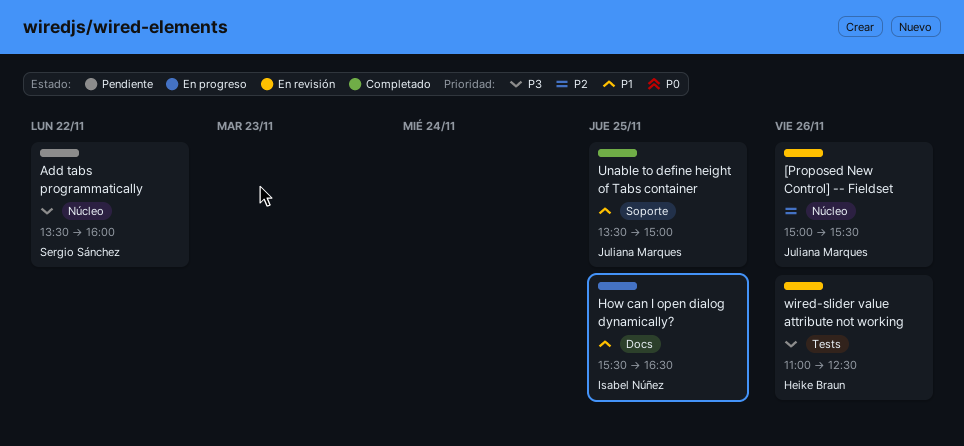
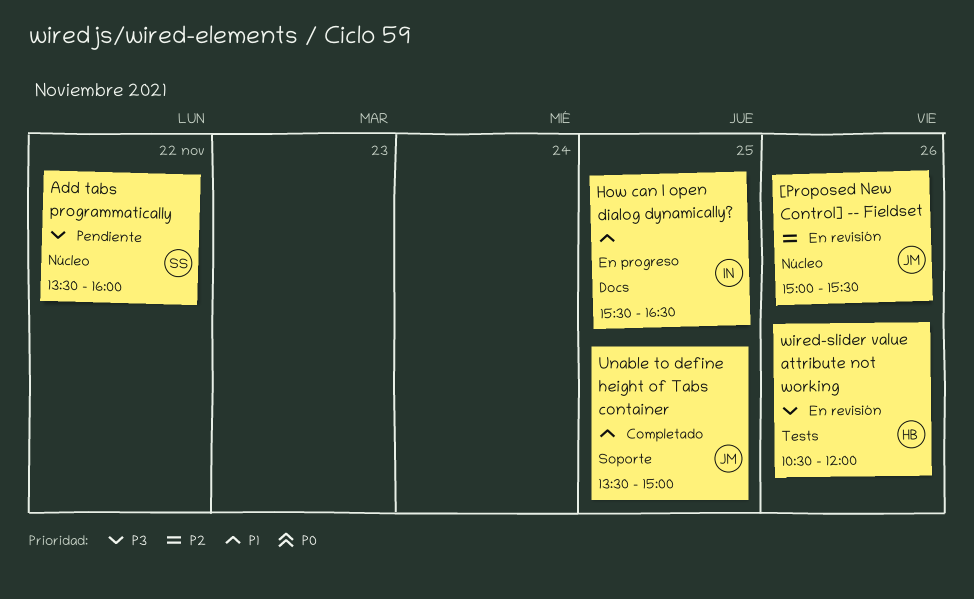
wired-slider value attribute not working, begins: 11:00 -> 10:30
wired-slider value attribute not working, ends: 12:30 -> 12:00

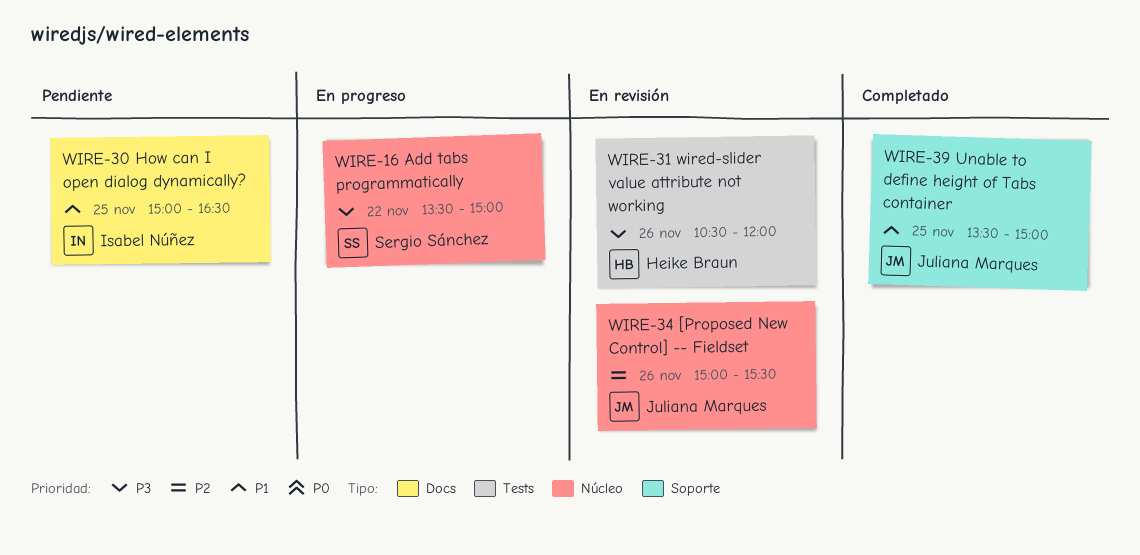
Add tabs programmatically, status: Pendiente -> En progreso
Add tabs programmatically, ends: 16:00 -> 15:00
How can I open dialog dynamically?, status: En progreso -> Pendiente
How can I open dialog dynamically?, begins: 15:30 -> 15:00

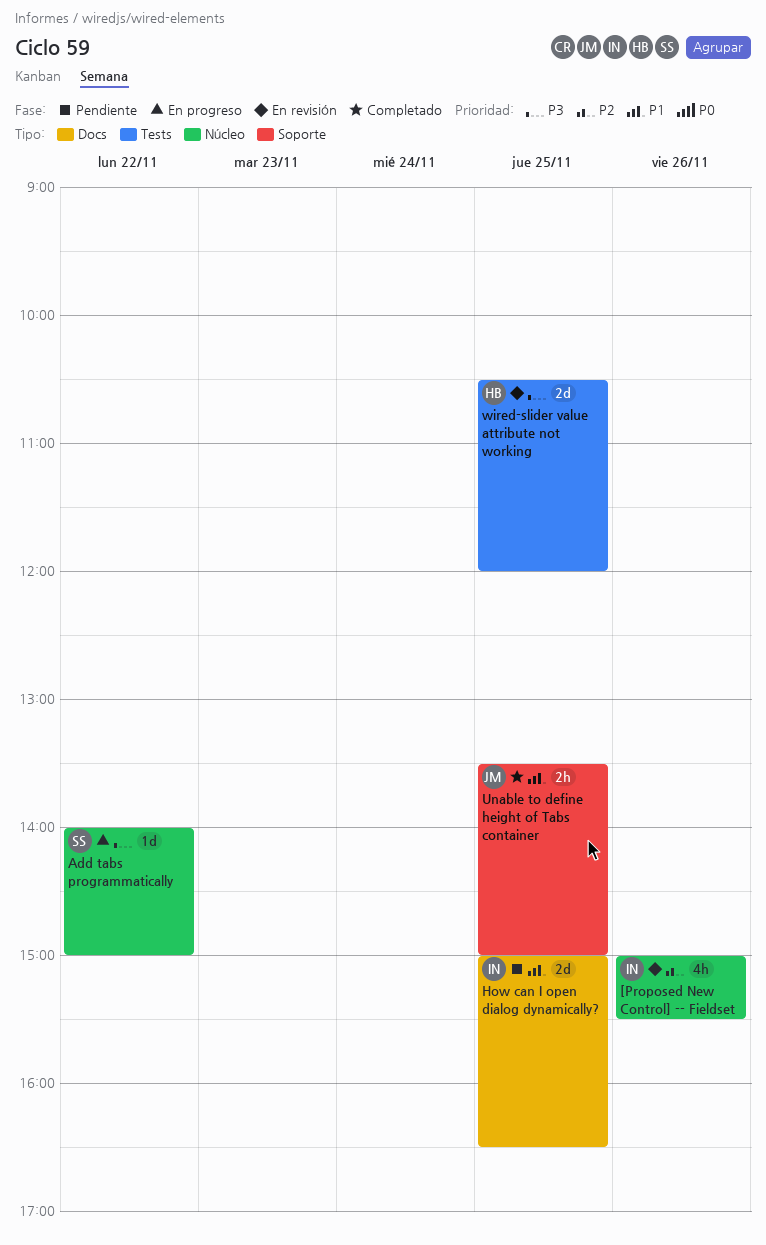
[Proposed New Control] -- Fieldset, owner: Juliana Marques -> Isabel Núñez
Add tabs programmatically, begins: 13:30 -> 14:00
wired-slider value attribute not working, day: Nov 26 -> Nov 25

